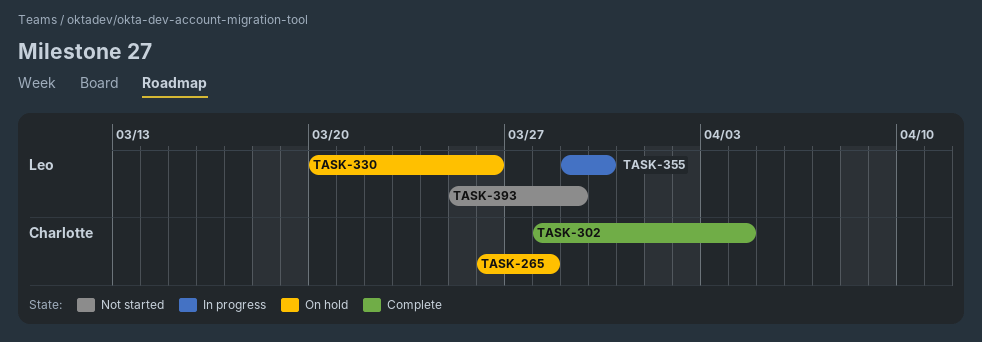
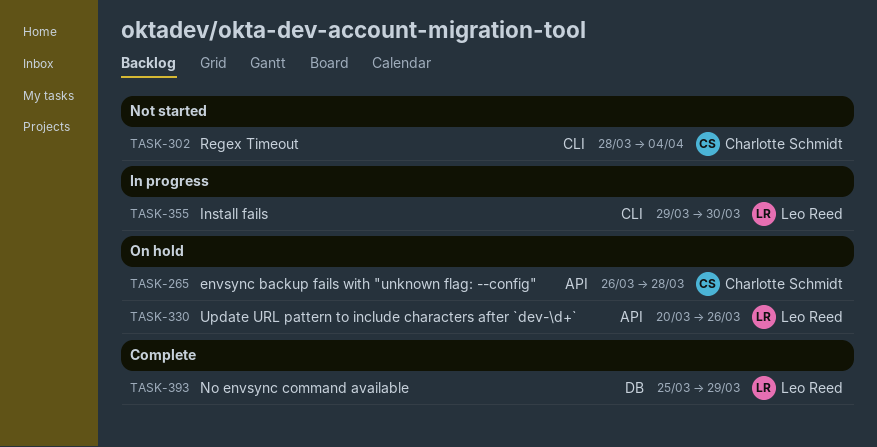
TASK-302, status: Complete -> Not started
TASK-393, status: Not started -> Complete

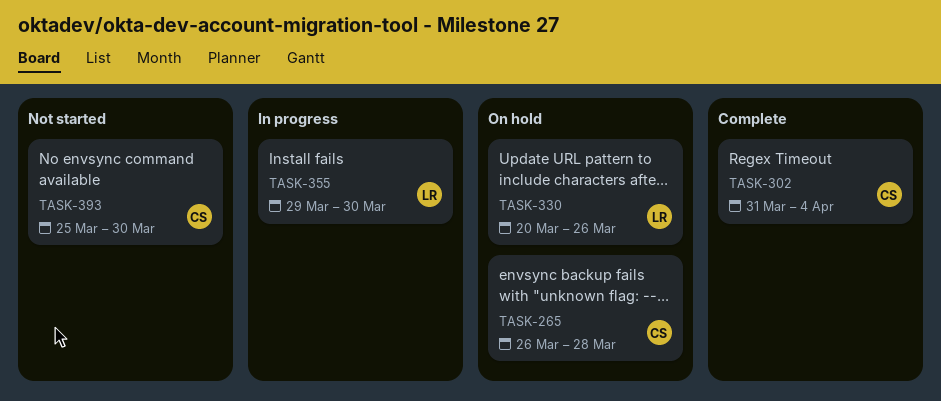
TASK-302, status: Not started -> Complete
TASK-302, start: Mar 28 -> Mar 31
TASK-393, status: Complete -> Not started
TASK-393, owner: Leo Reed -> Charlotte Schmidt
TASK-393, due: Mar 29 -> Mar 30

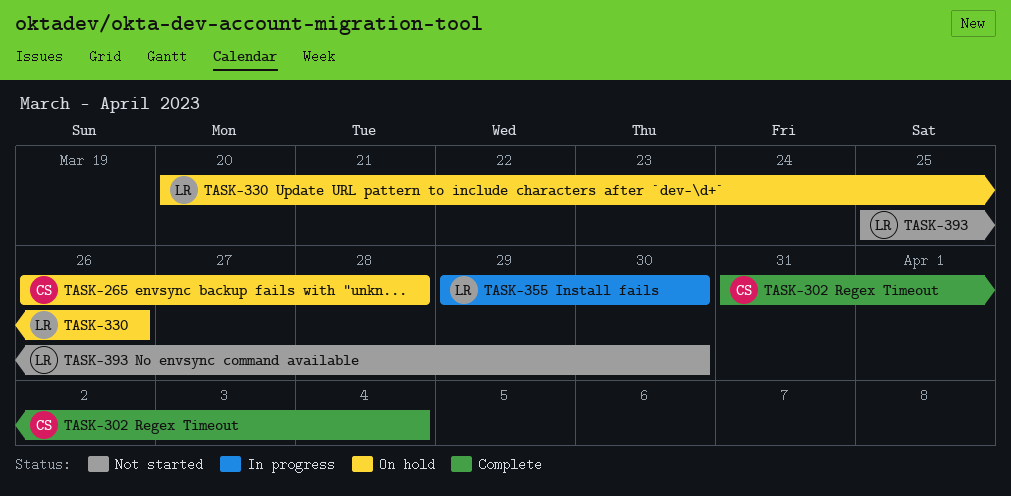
TASK-393, owner: CS -> LR

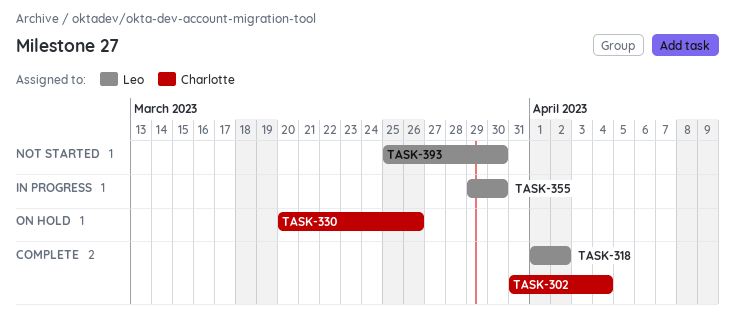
TASK-265: present -> none
TASK-318: none -> present
TASK-330, owner: Leo -> Charlotte

